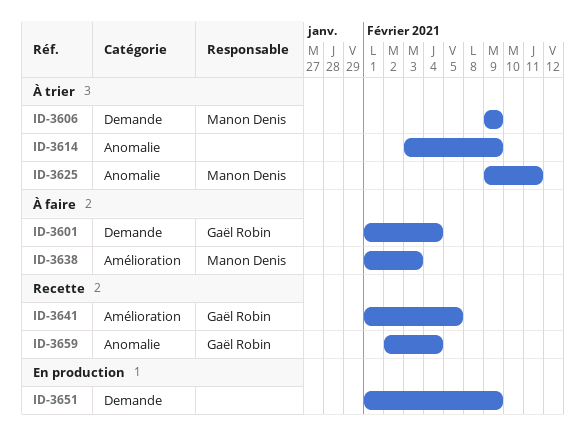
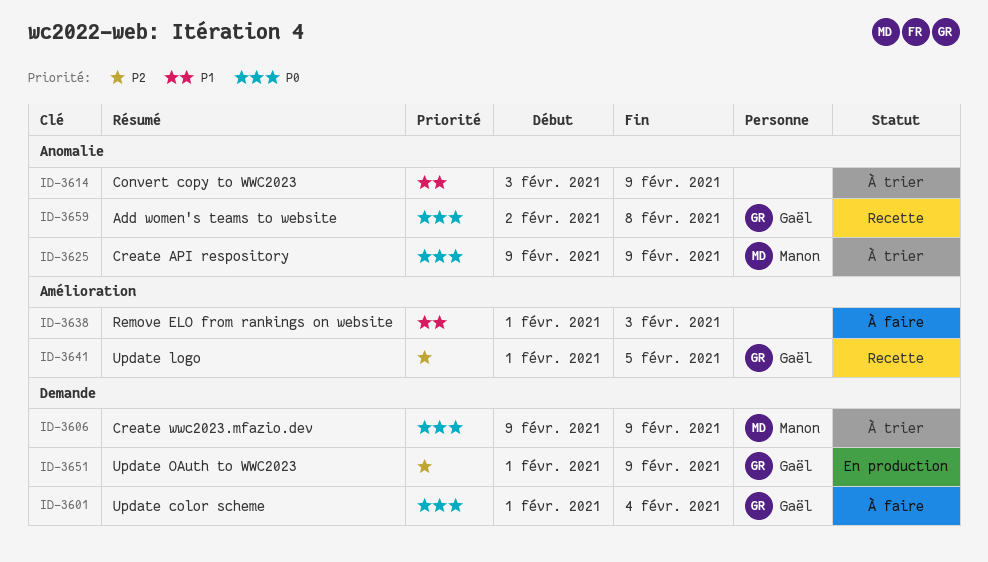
ID-3625, due: Feb 11 -> Feb 9
ID-3638, owner: Manon Denis -> none
ID-3651, owner: none -> Gaël Robin
ID-3659, due: Feb 4 -> Feb 8

